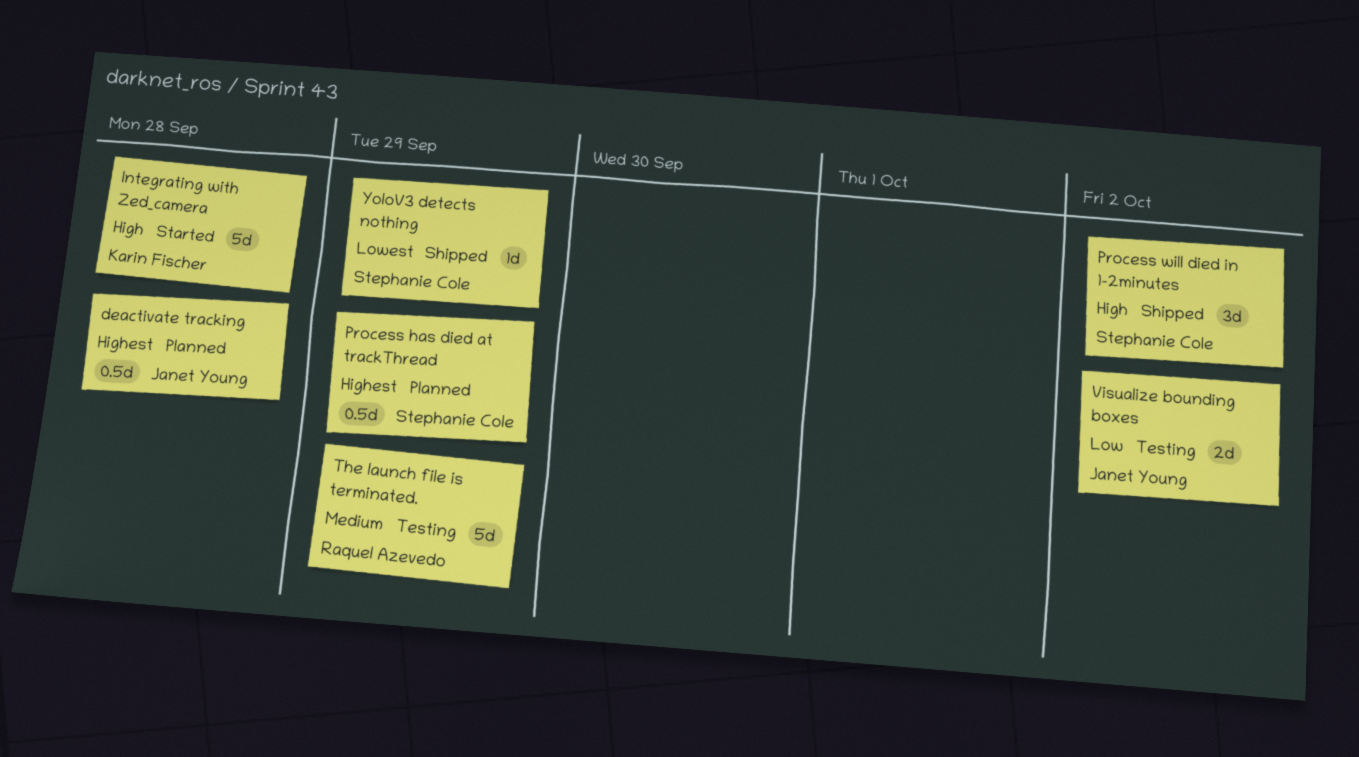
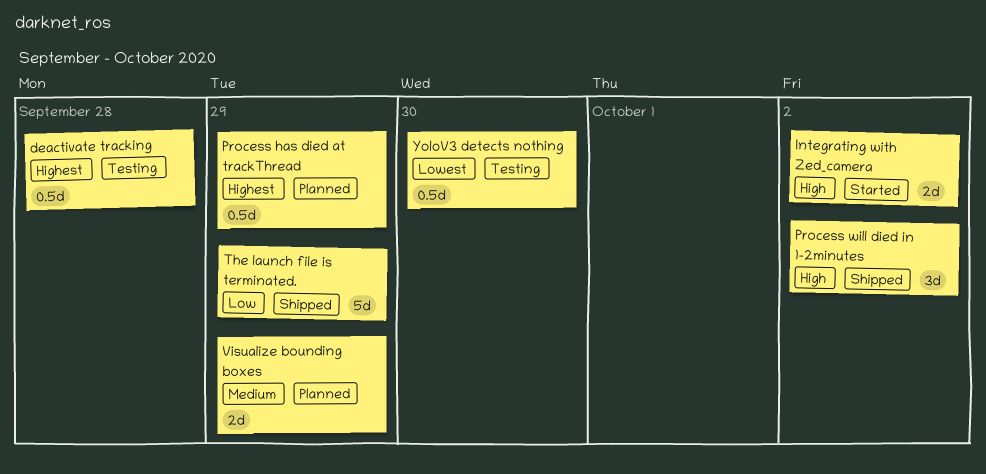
deactivate tracking, status: Planned -> Testing
Integrating with Zed_camera, estimate: 5d -> 2d
Integrating with Zed_camera, due: Sep 28 -> Oct 2
The launch file is terminated., status: Testing -> Shipped
The launch file is terminated., priority: Medium -> Low
Visualize bounding boxes, status: Testing -> Planned
Visualize bounding boxes, priority: Low -> Medium
Visualize bounding boxes, due: Oct 2 -> Sep 29
YoloV3 detects nothing, status: Shipped -> Testing
YoloV3 detects nothing, estimate: 1d -> 0.5d
YoloV3 detects nothing, due: Sep 29 -> Sep 30

